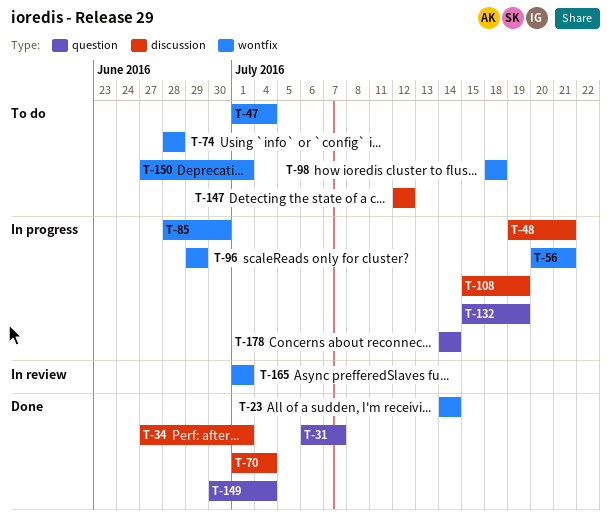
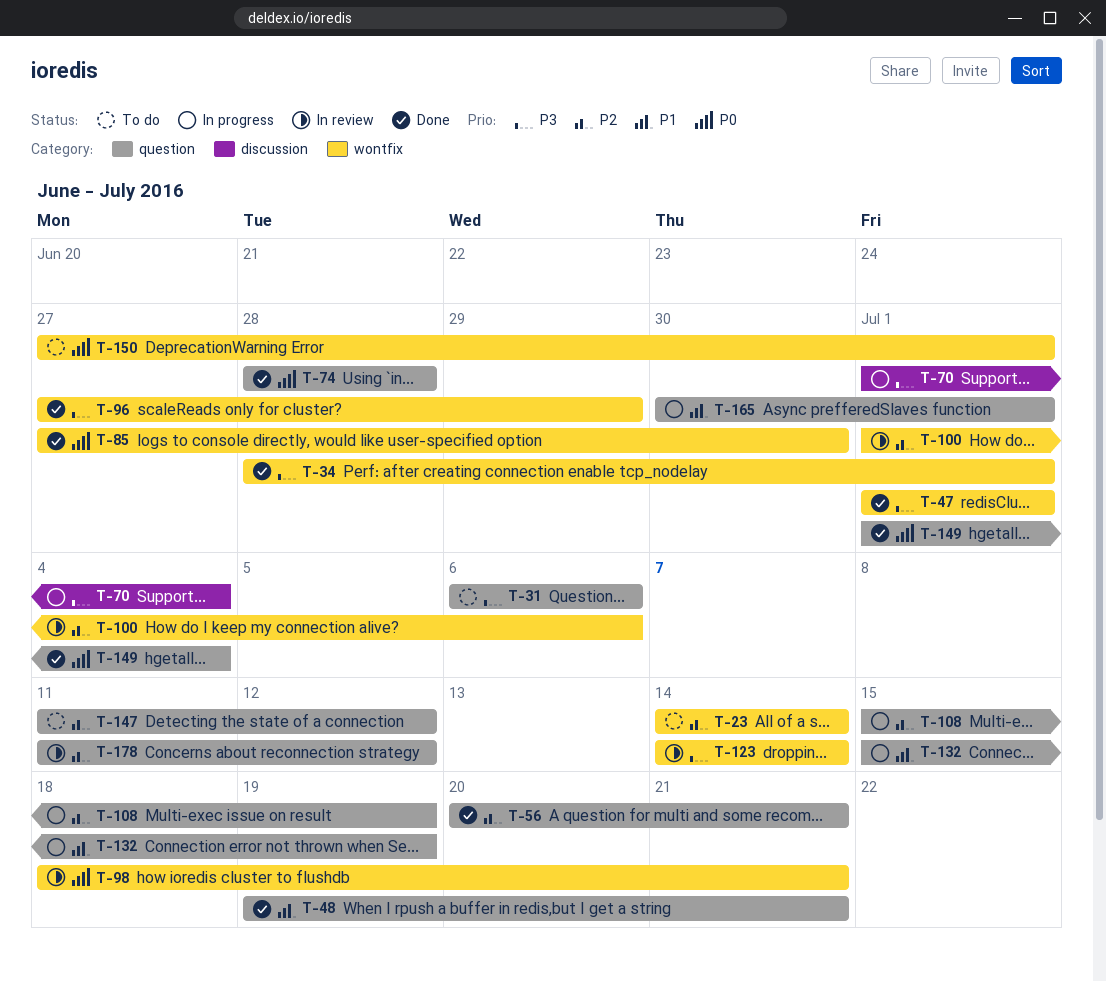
T-23, status: Done -> To do
T-31, status: Done -> To do
T-31, due: Jul 7 -> Jul 6
T-34, label: discussion -> wontfix
T-34, start: Jun 27 -> Jun 28
T-47, status: To do -> Done
T-47, due: Jul 4 -> Jul 1
T-48, status: In progress -> Done
T-48, label: discussion -> question
T-56, status: In progress -> Done
T-56, label: wontfix -> question
T-70, status: Done -> In progress
T-74, status: To do -> Done
T-74, label: wontfix -> question
T-85, status: In progress -> Done
T-85, start: Jun 28 -> Jun 27
T-96, status: In progress -> Done
T-96, start: Jun 29 -> Jun 27
T-98, status: To do -> In review
T-98, due: Jul 18 -> Jul 21
T-100: none -> present
T-108, label: discussion -> question
T-123: none -> present
T-147, label: discussion -> question
T-147, start: Jul 12 -> Jul 11
T-149, start: Jun 30 -> Jul 1
T-165, status: In review -> In progress
T-165, label: wontfix -> question
T-165, start: Jul 1 -> Jun 30
T-178, status: In progress -> In review
T-178, start: Jul 14 -> Jul 11
T-178, due: Jul 14 -> Jul 12

